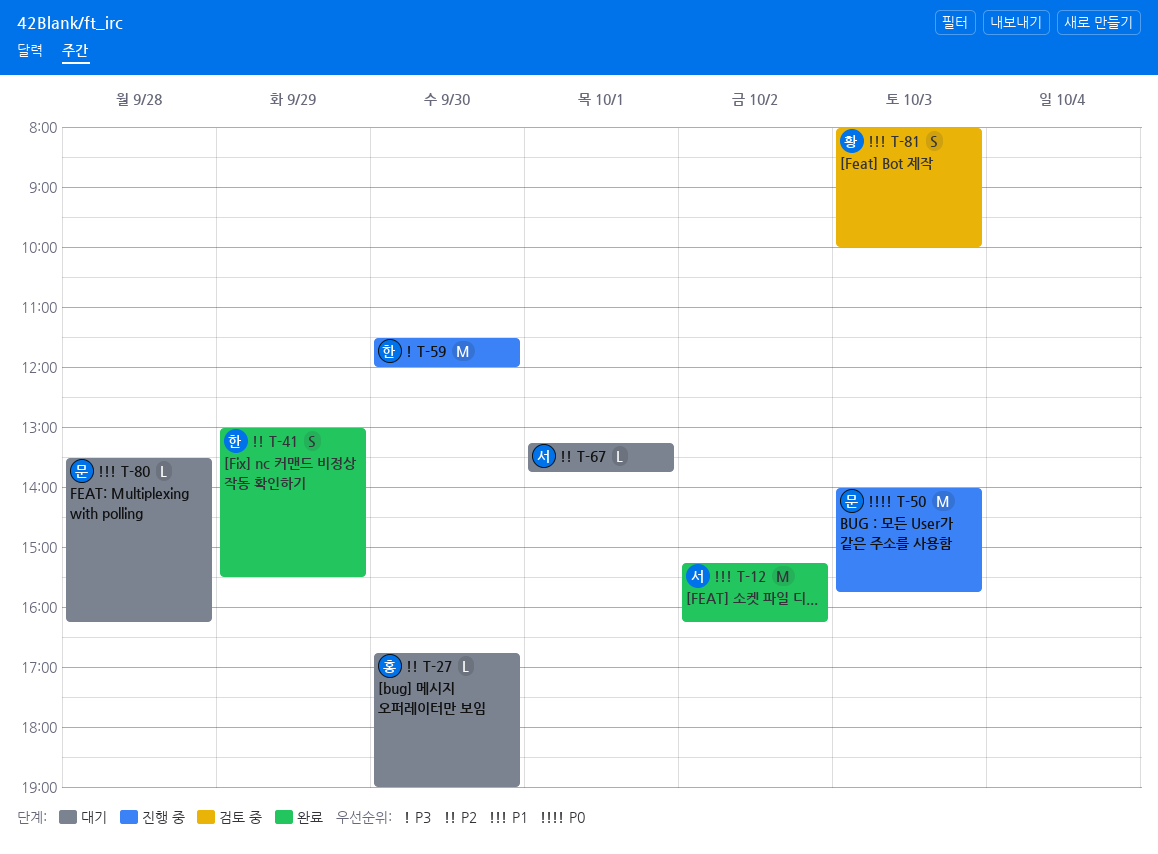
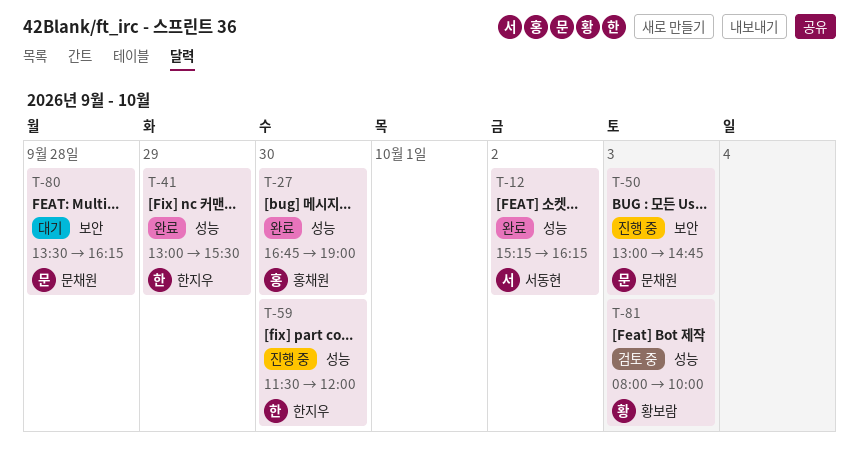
T-27, status: 대기 -> 완료
T-50, begins: 14:00 -> 13:00
T-50, ends: 15:45 -> 14:45
T-67: present -> none

